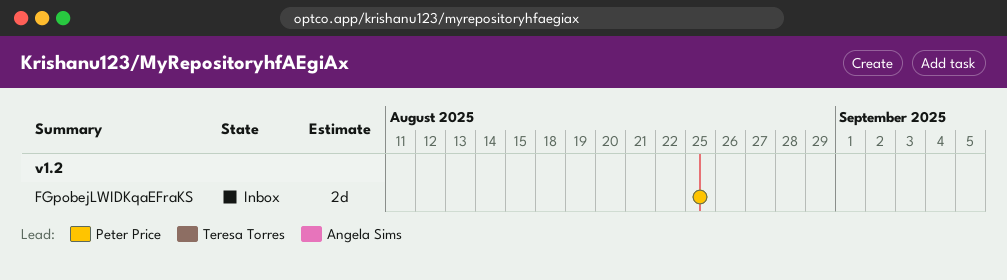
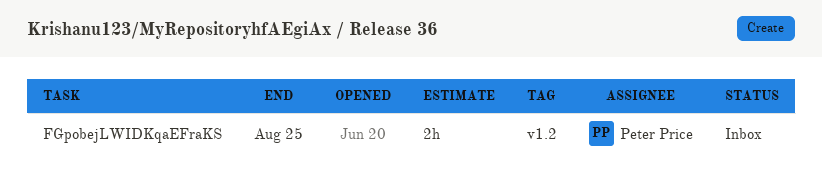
FGpobejLWIDKqaEFraKS, estimate: 2d -> 2h

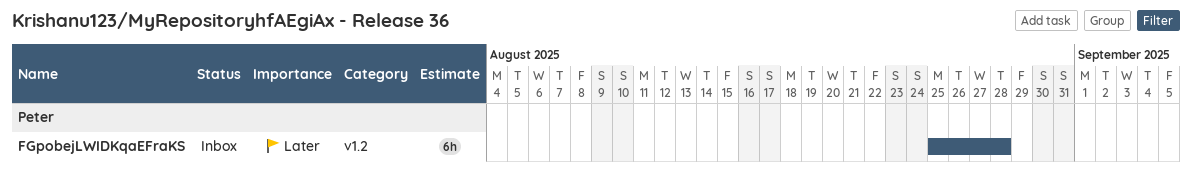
FGpobejLWIDKqaEFraKS, estimate: 2h -> 6h
FGpobejLWIDKqaEFraKS, due: Aug 25 -> Aug 28

